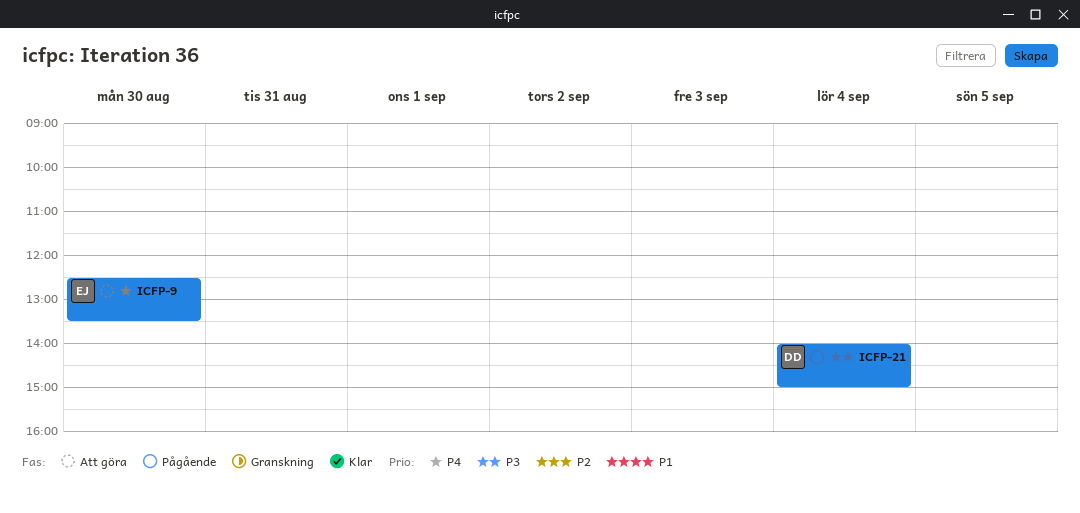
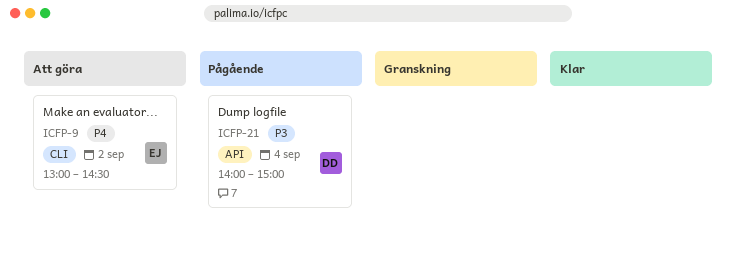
ICFP-9, day: Aug 30 -> Sep 2
ICFP-9, begins: 12:30 -> 13:00
ICFP-9, ends: 13:30 -> 14:30

